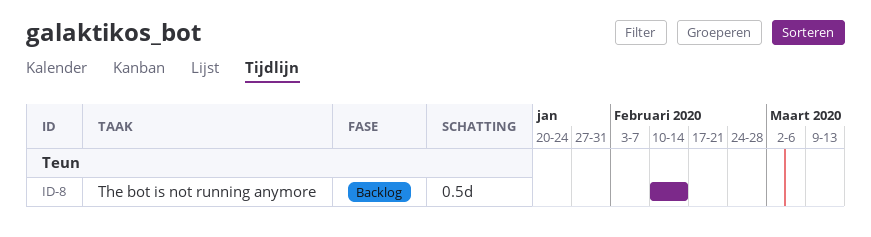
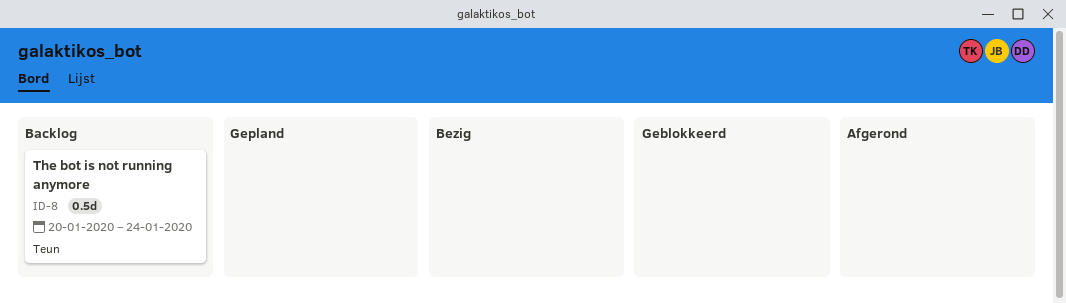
ID-8, start: Feb 10 -> Jan 20
ID-8, due: Feb 14 -> Jan 24

